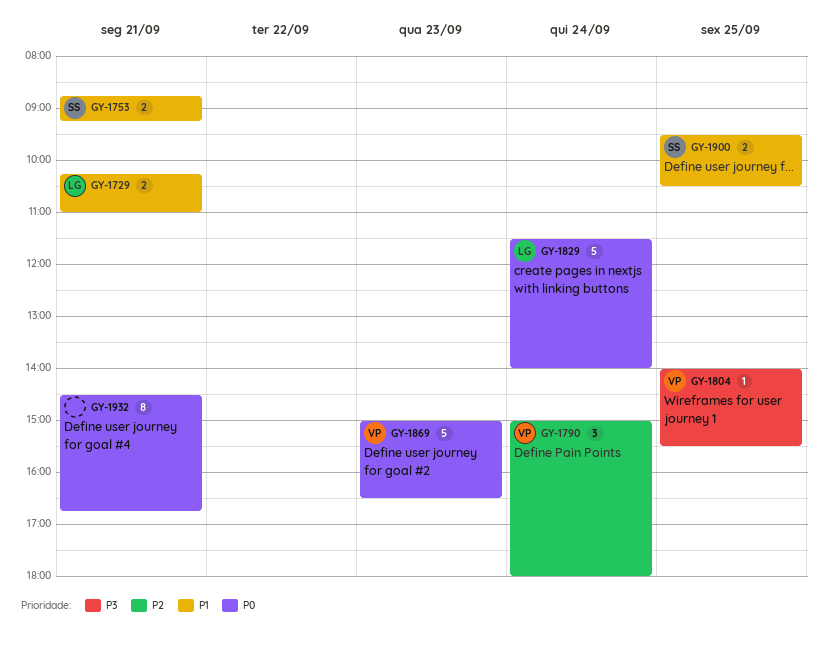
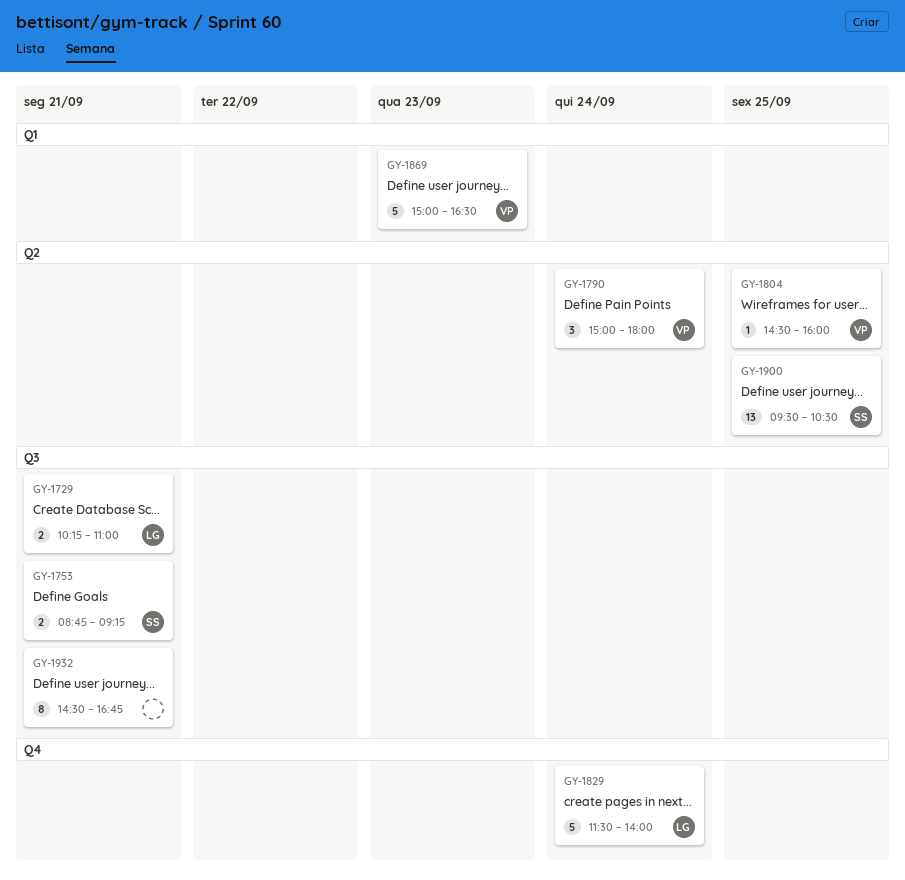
GY-1804, begins: 14:00 -> 14:30
GY-1804, ends: 15:30 -> 16:00
GY-1900, estimate: 2 -> 13

